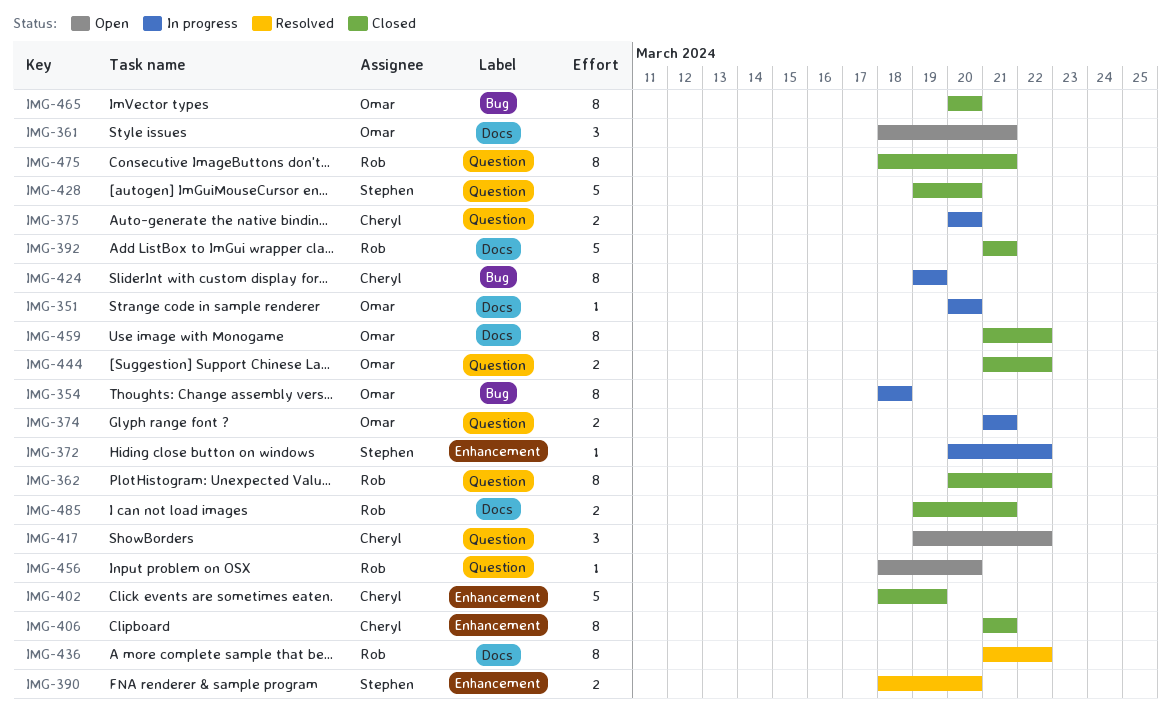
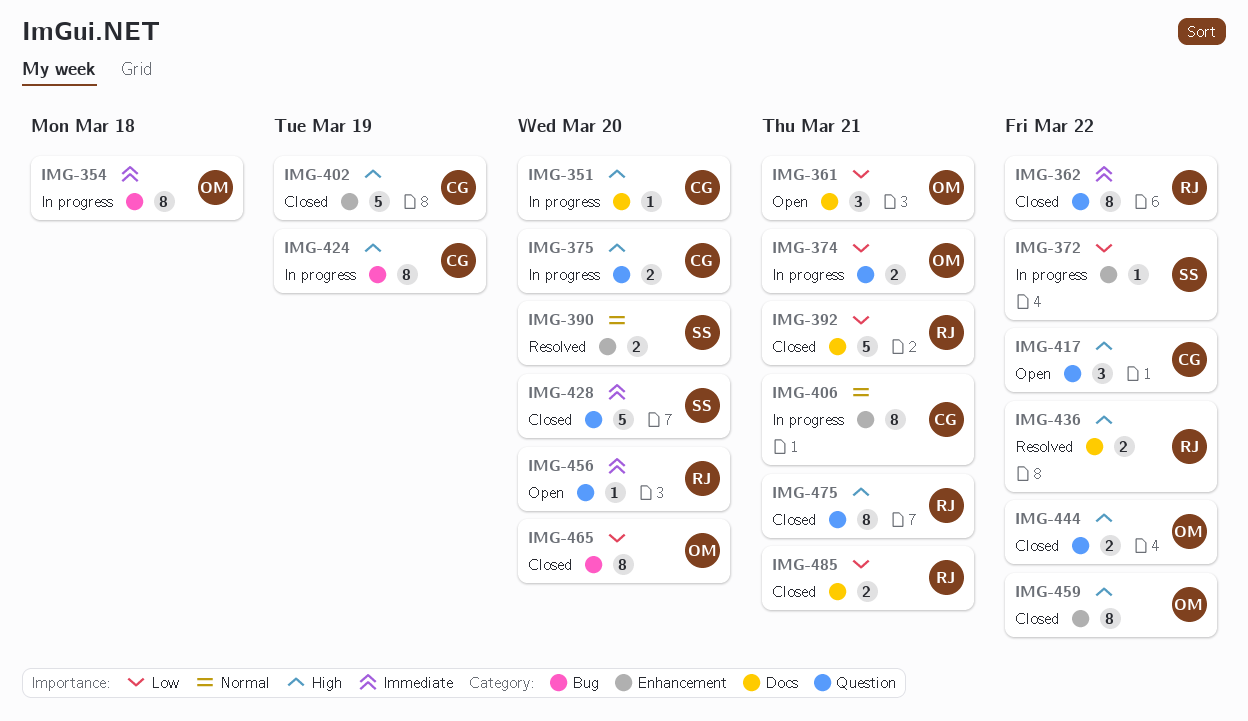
IMG-351, owner: Omar -> Cheryl
IMG-406, status: Closed -> In progress
IMG-436, estimate: 8 -> 2
IMG-459, label: Docs -> Enhancement

